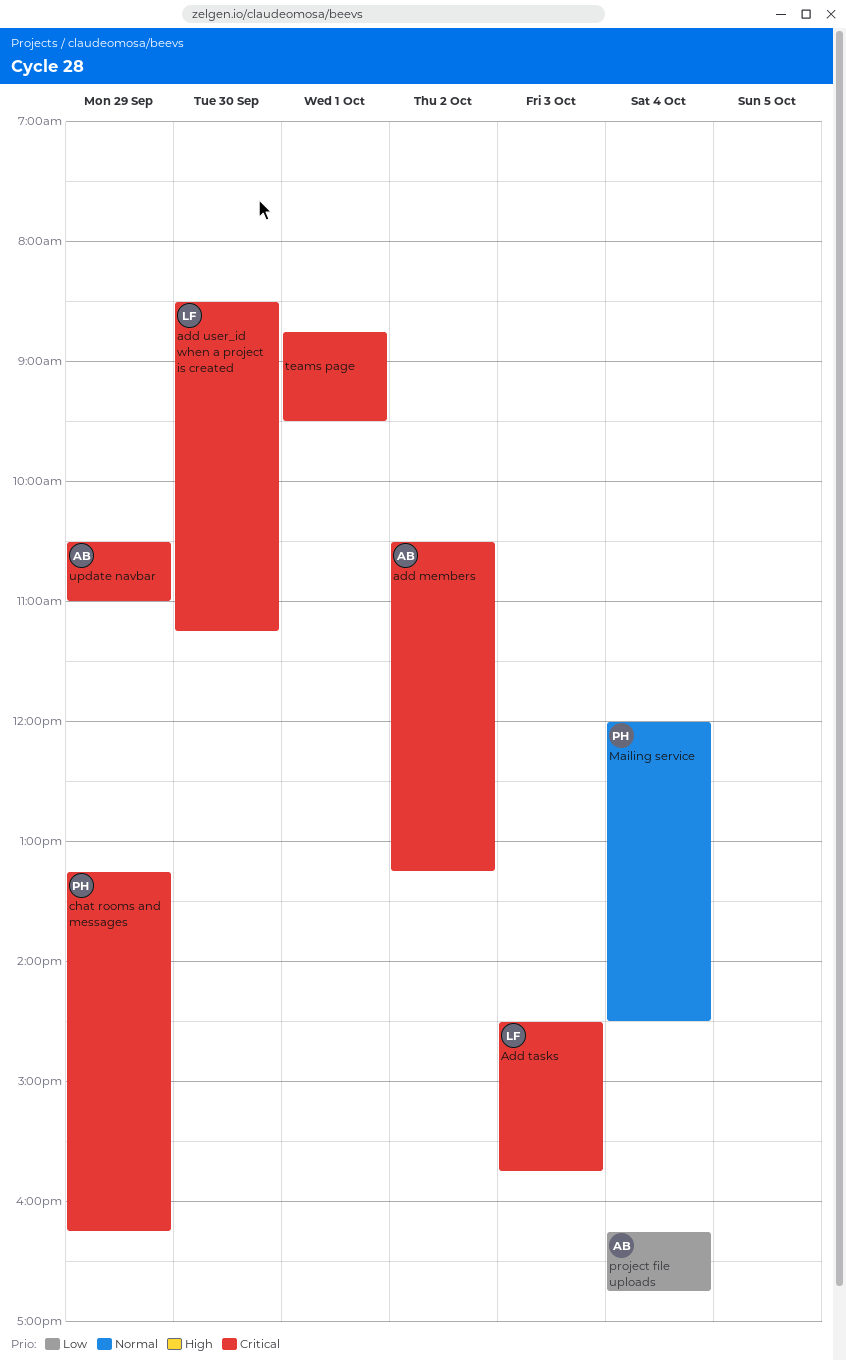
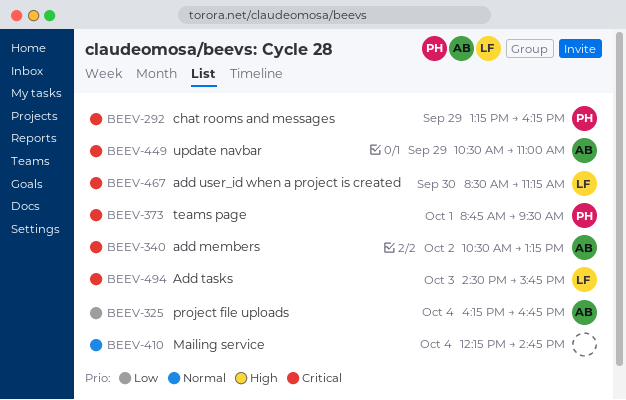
Mailing service, owner: PH -> none
Mailing service, begins: 12:00 -> 12:15
Mailing service, ends: 14:30 -> 14:45
teams page, owner: none -> PH

